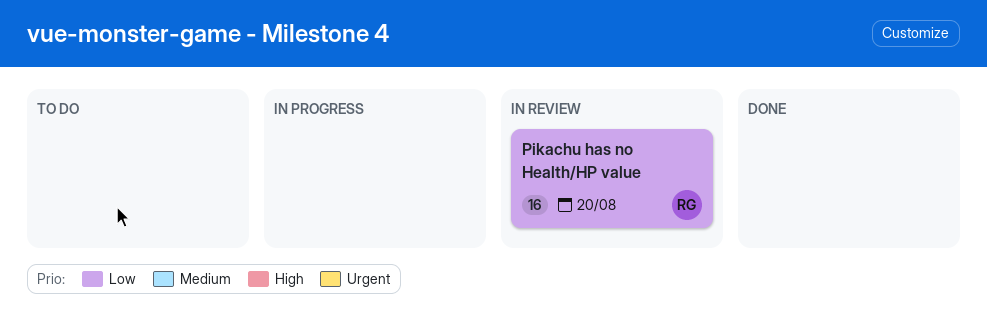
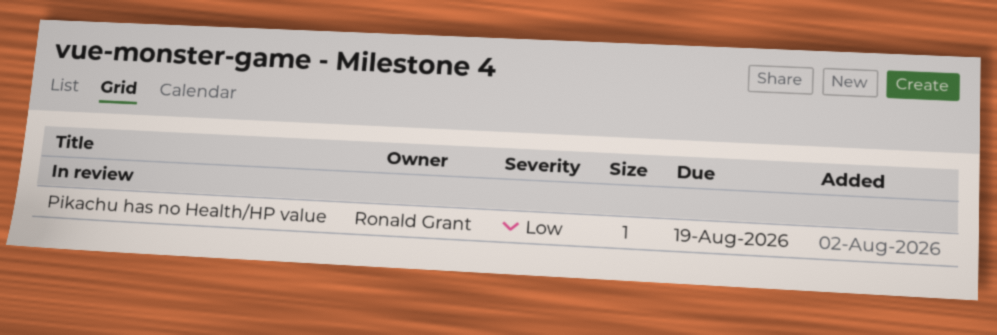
Pikachu has no Health/HP value, estimate: 16 -> 1
Pikachu has no Health/HP value, due: Aug 20 -> Aug 19

